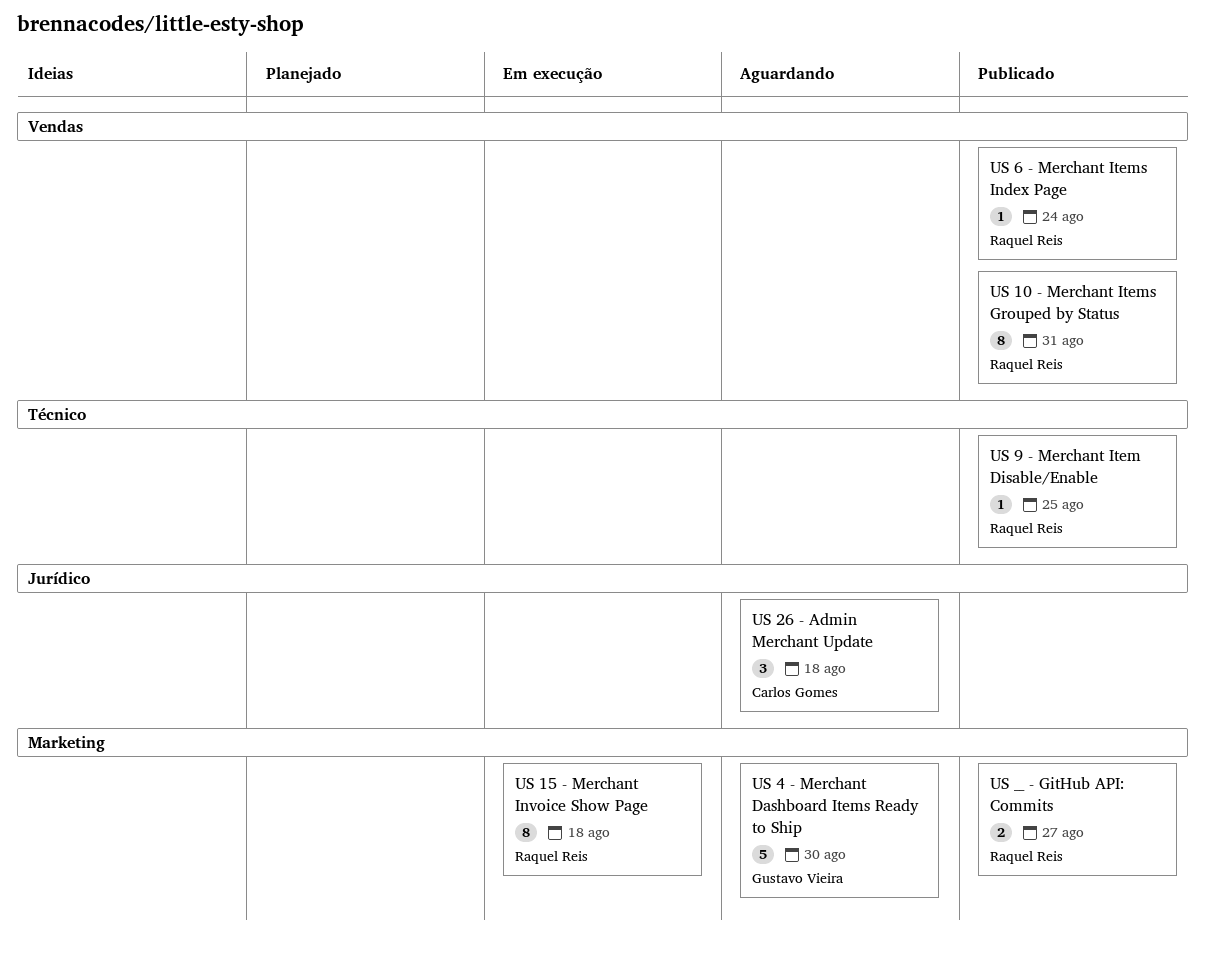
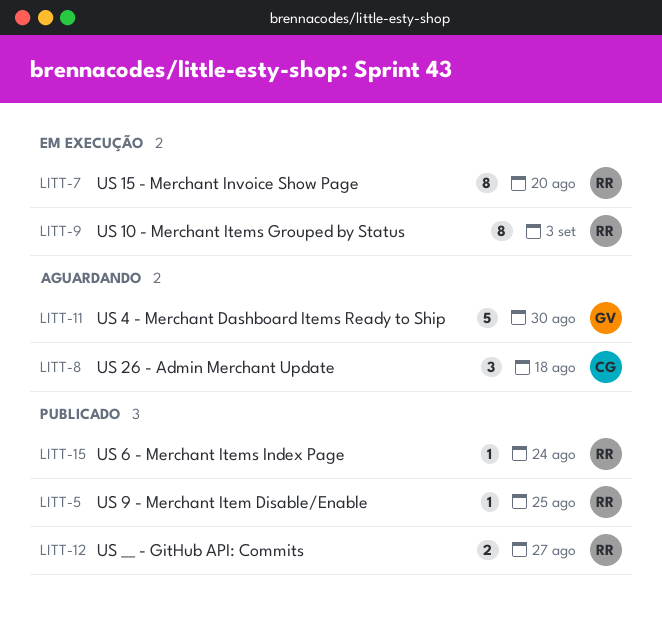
US 10 - Merchant Items Grouped by Status, status: Publicado -> Em execução
US 10 - Merchant Items Grouped by Status, due: Aug 31 -> Sep 3
US 15 - Merchant Invoice Show Page, due: Aug 18 -> Aug 20

